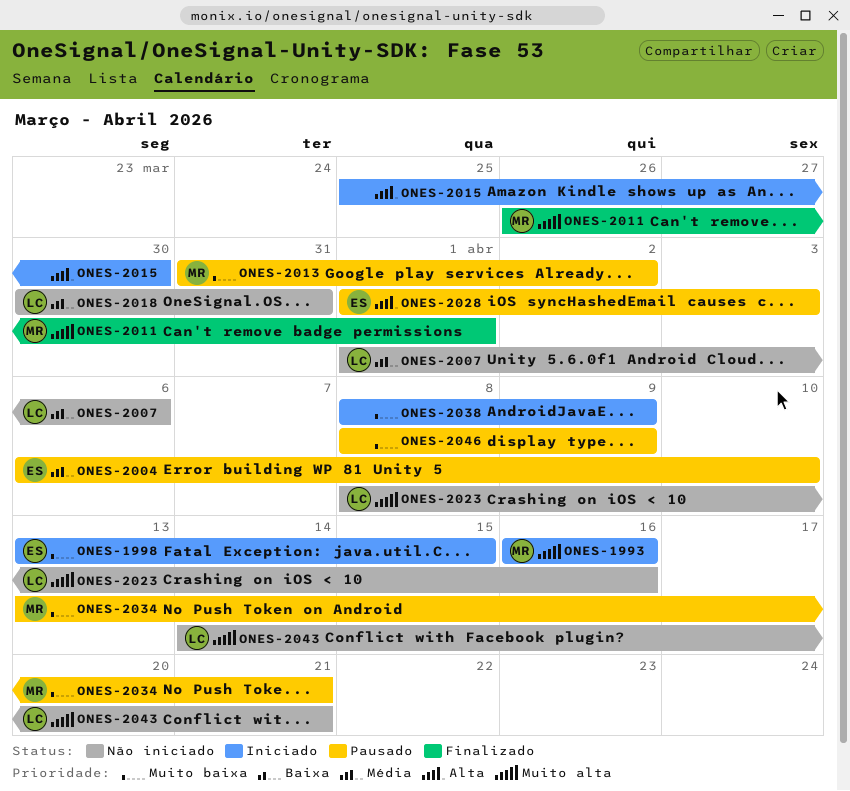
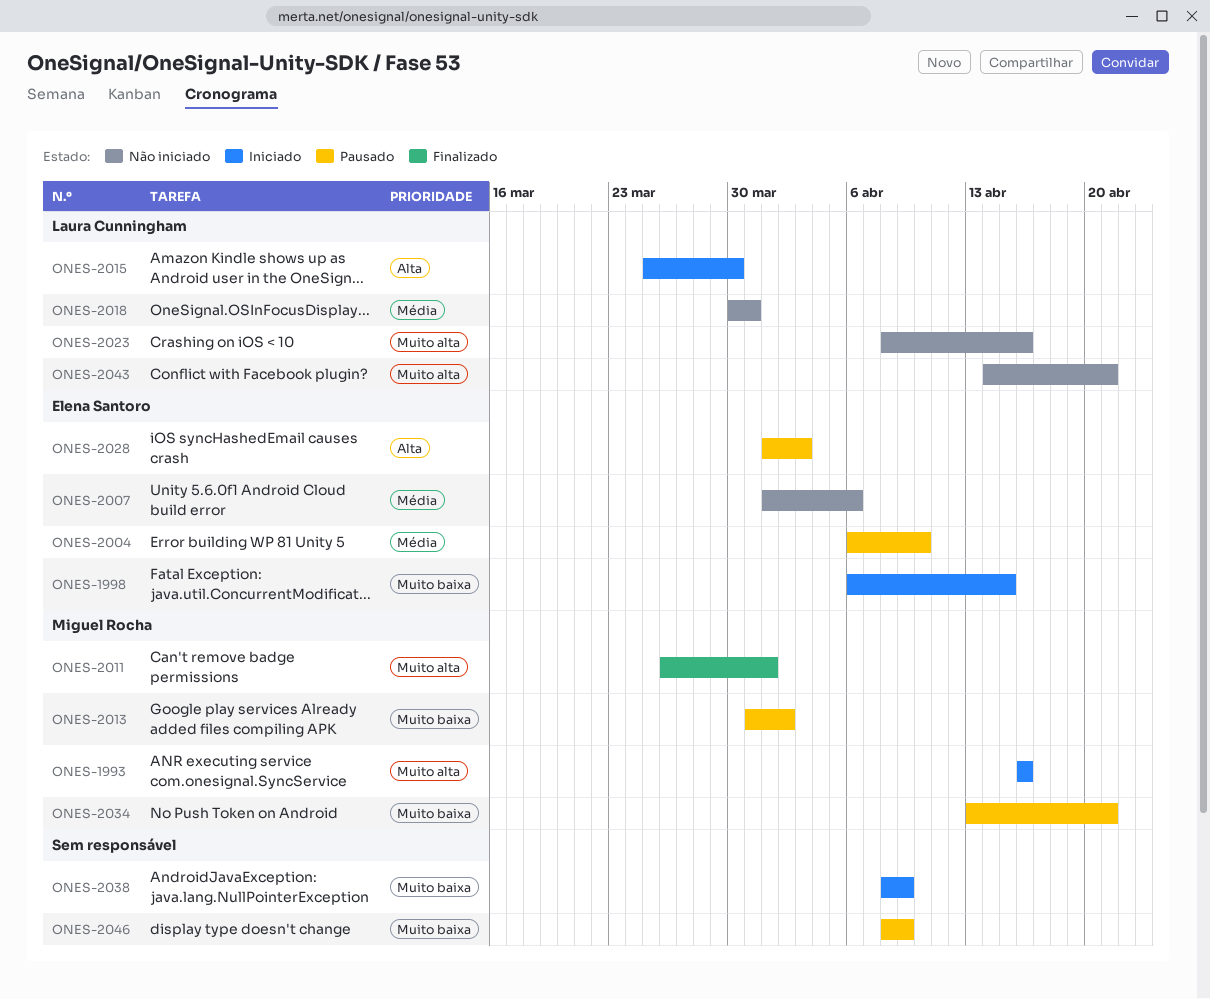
ONES-1998, start: Apr 13 -> Apr 6
ONES-2007, owner: Laura Cunningham -> Elena Santoro
ONES-2015, owner: none -> Laura Cunningham

